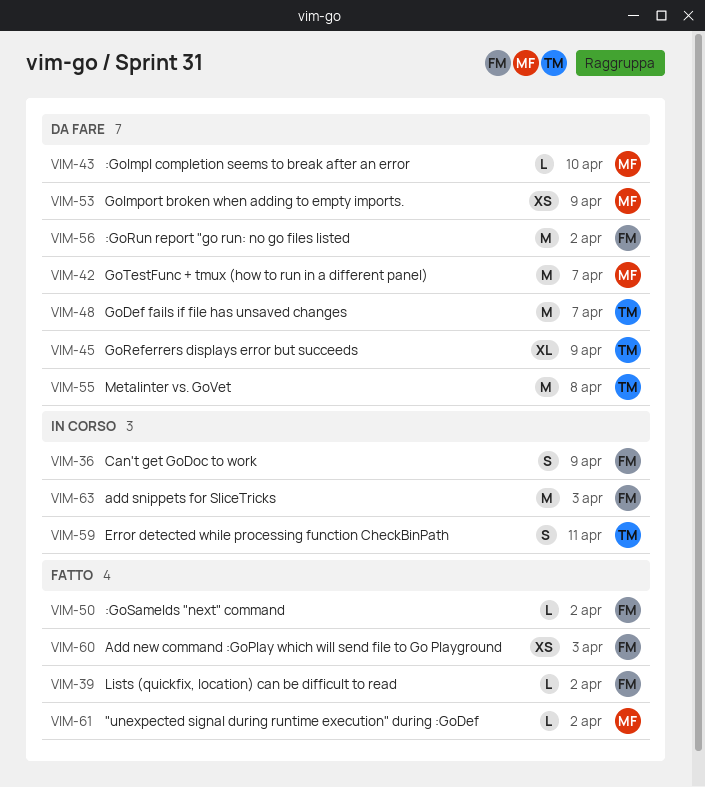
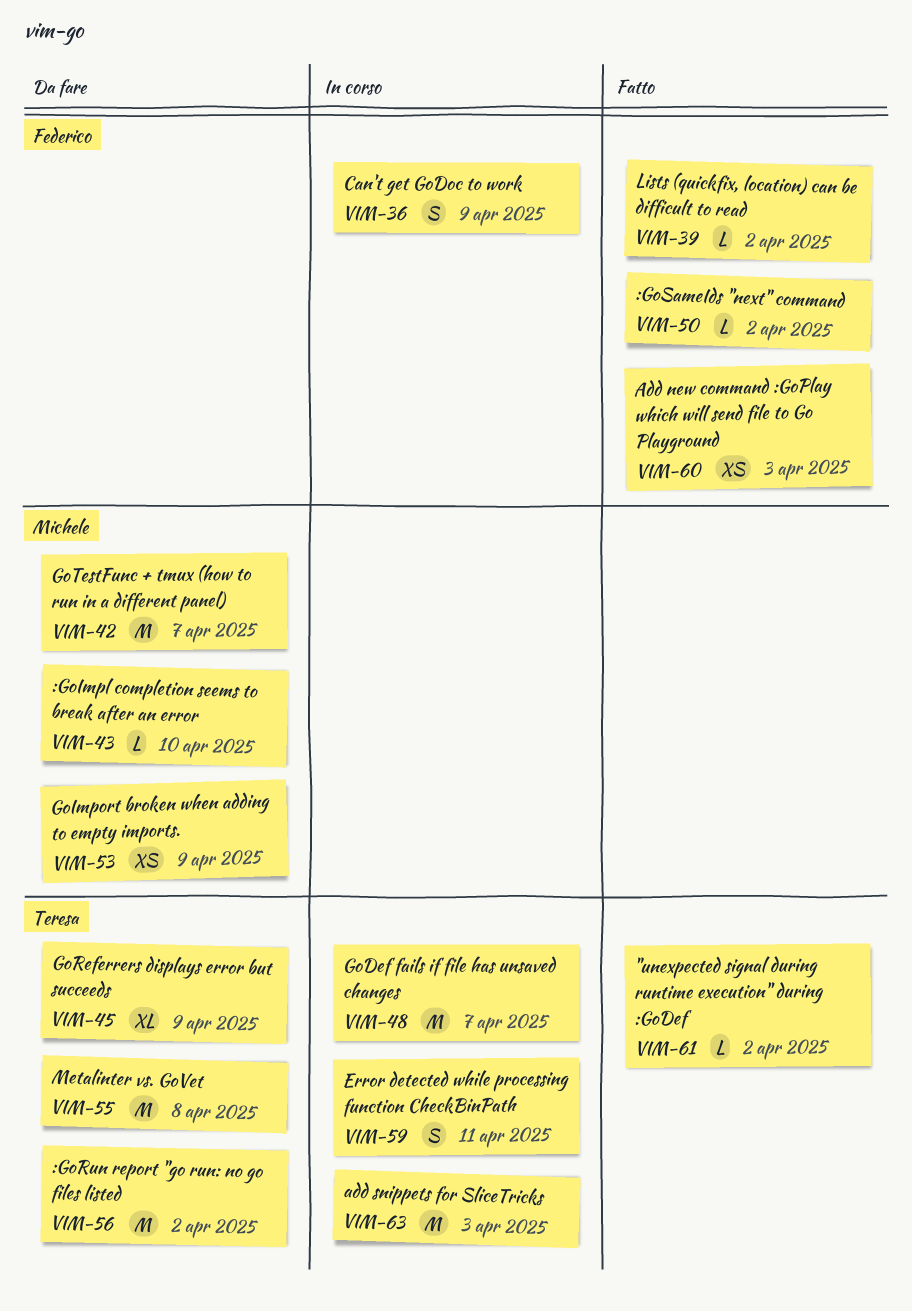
VIM-48, status: Da fare -> In corso
VIM-56, owner: Federico -> Teresa
VIM-61, owner: Michele -> Teresa
VIM-63, owner: Federico -> Teresa

